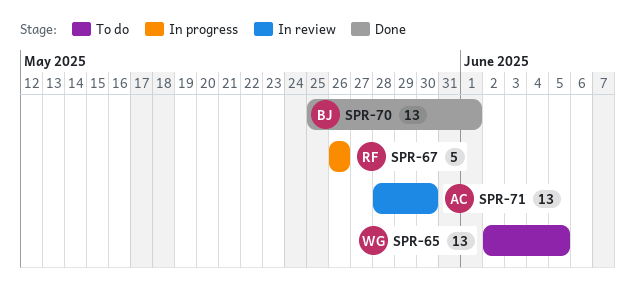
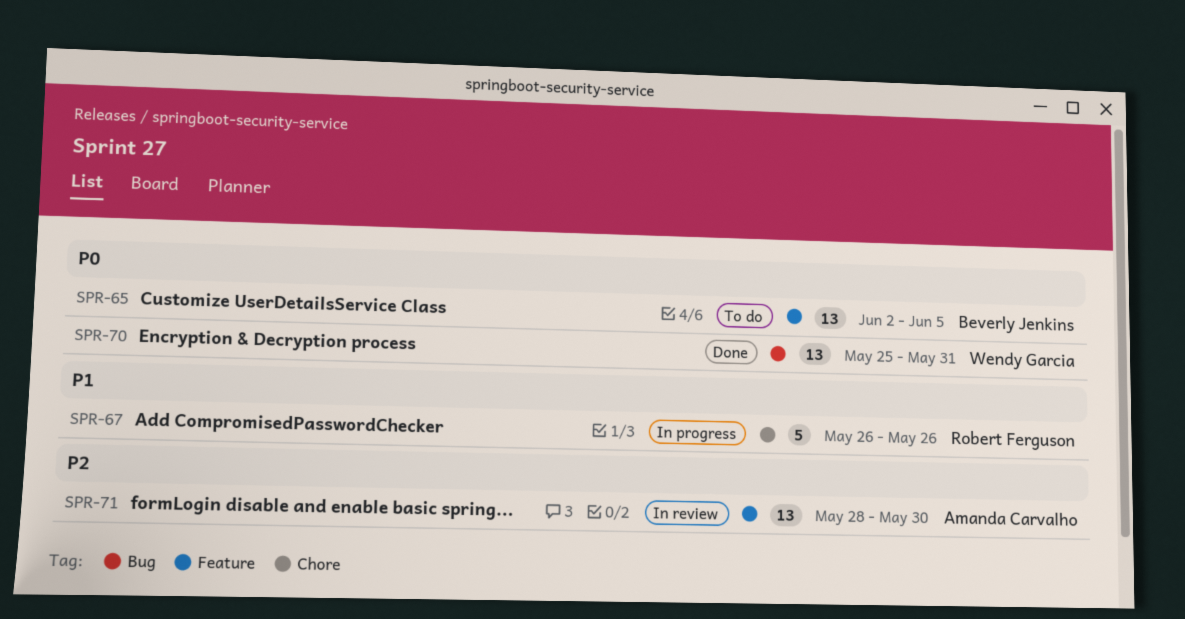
SPR-65, owner: Wendy Garcia -> Beverly Jenkins
SPR-70, owner: Beverly Jenkins -> Wendy Garcia
SPR-70, due: Jun 1 -> May 31

